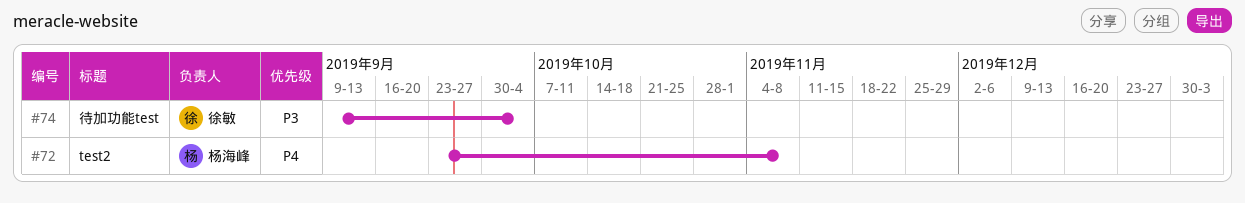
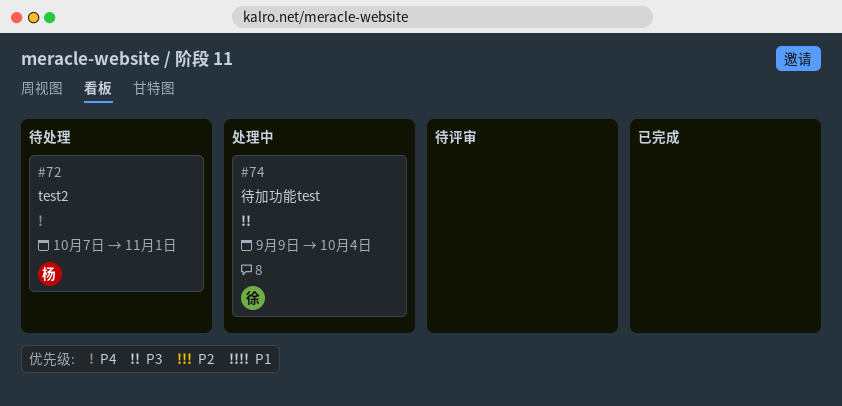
#72, start: Sep 23 -> Oct 7
#72, due: Nov 8 -> Nov 1

